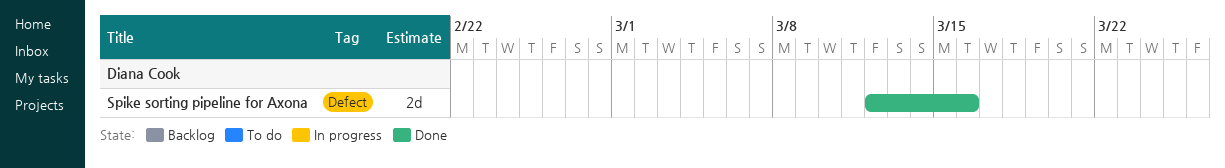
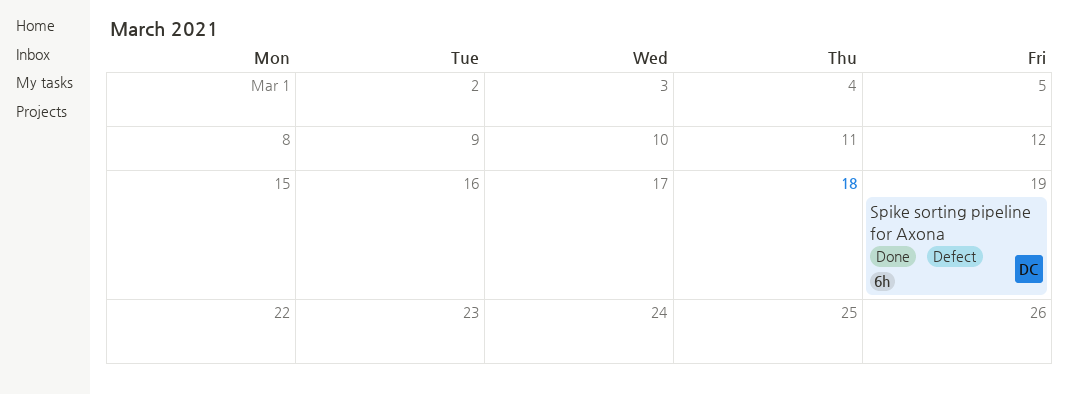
Spike sorting pipeline for Axona, estimate: 2d -> 6h
Spike sorting pipeline for Axona, due: Mar 16 -> Mar 19

